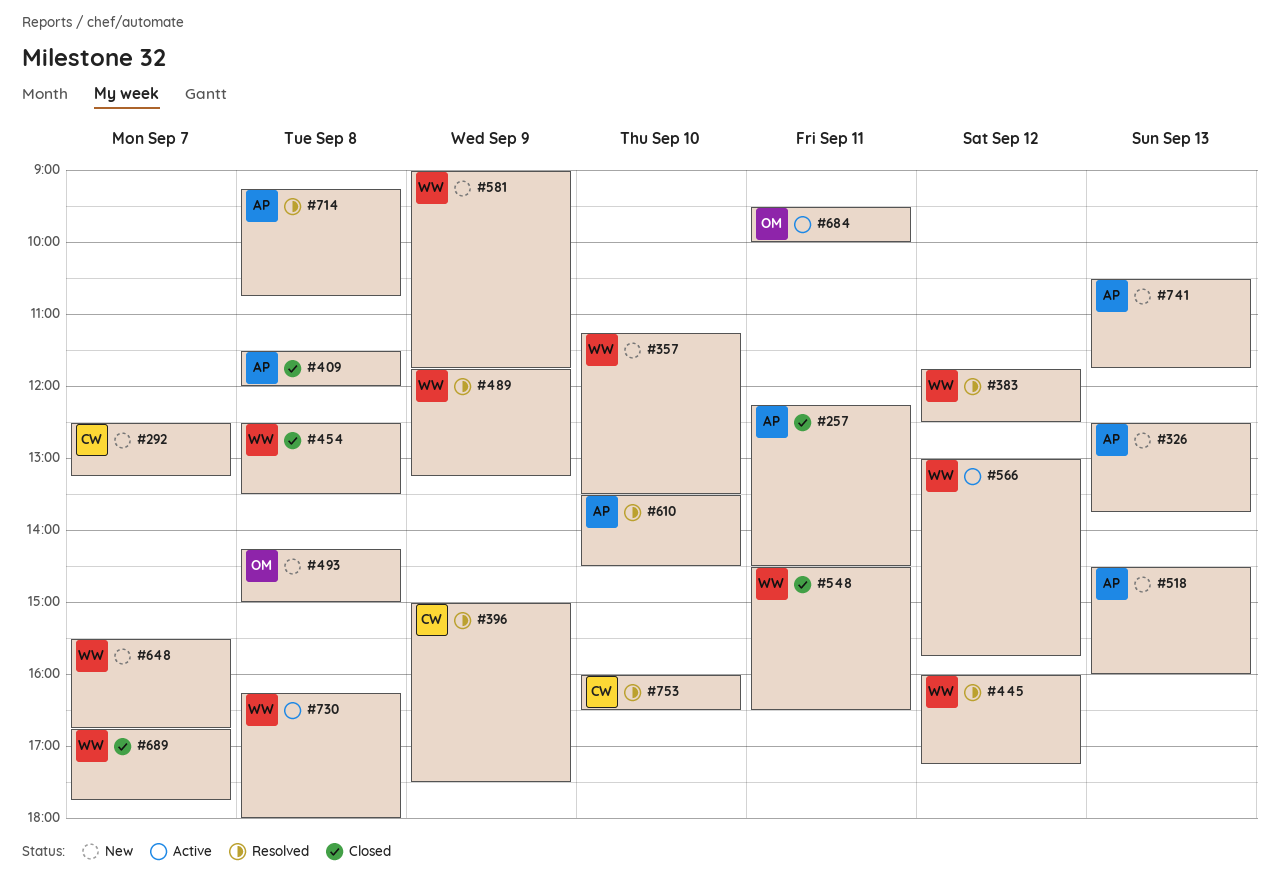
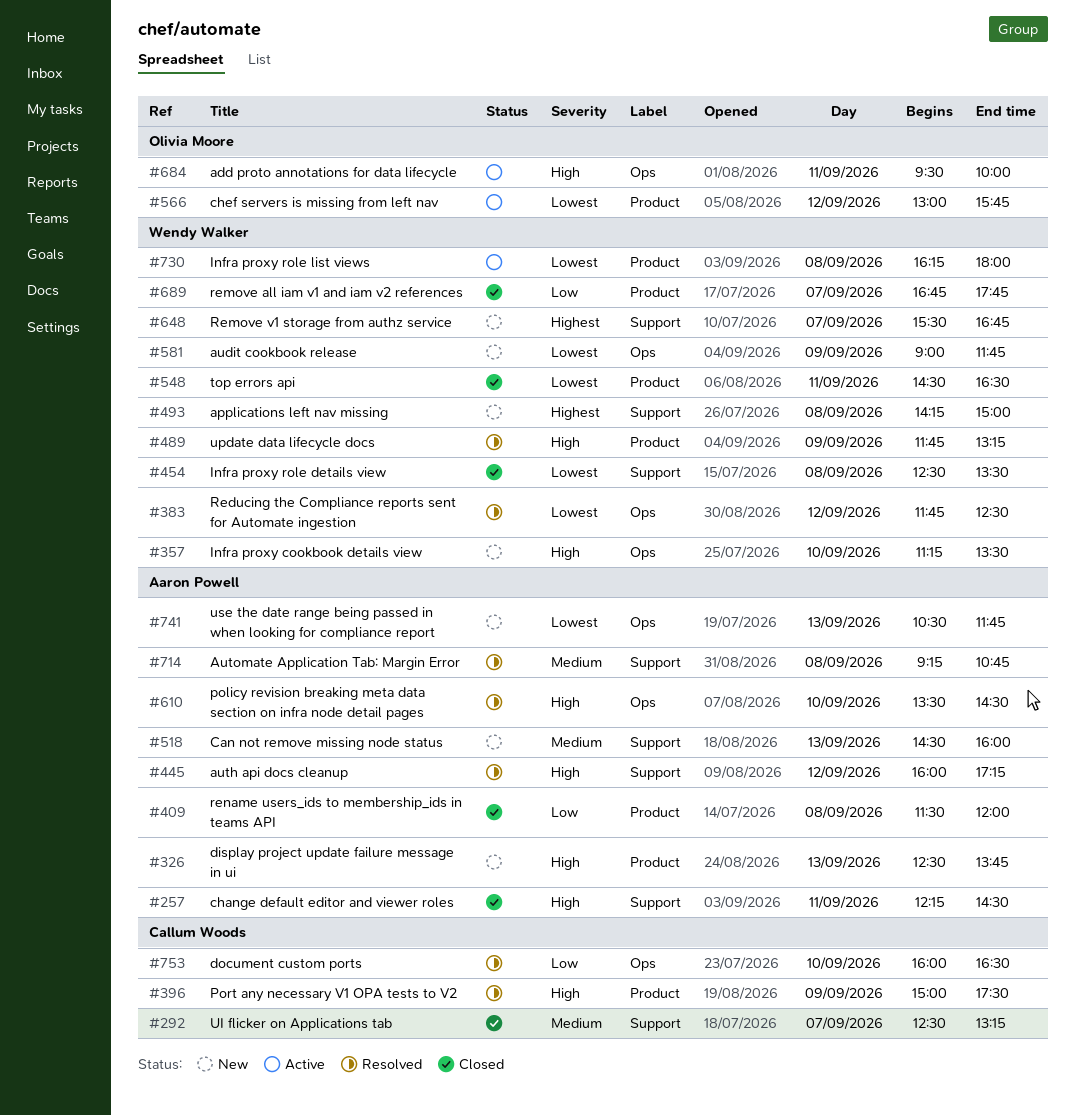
#292, status: New -> Closed
#445, owner: Wendy Walker -> Aaron Powell
#493, owner: Olivia Moore -> Wendy Walker
#566, owner: Wendy Walker -> Olivia Moore

